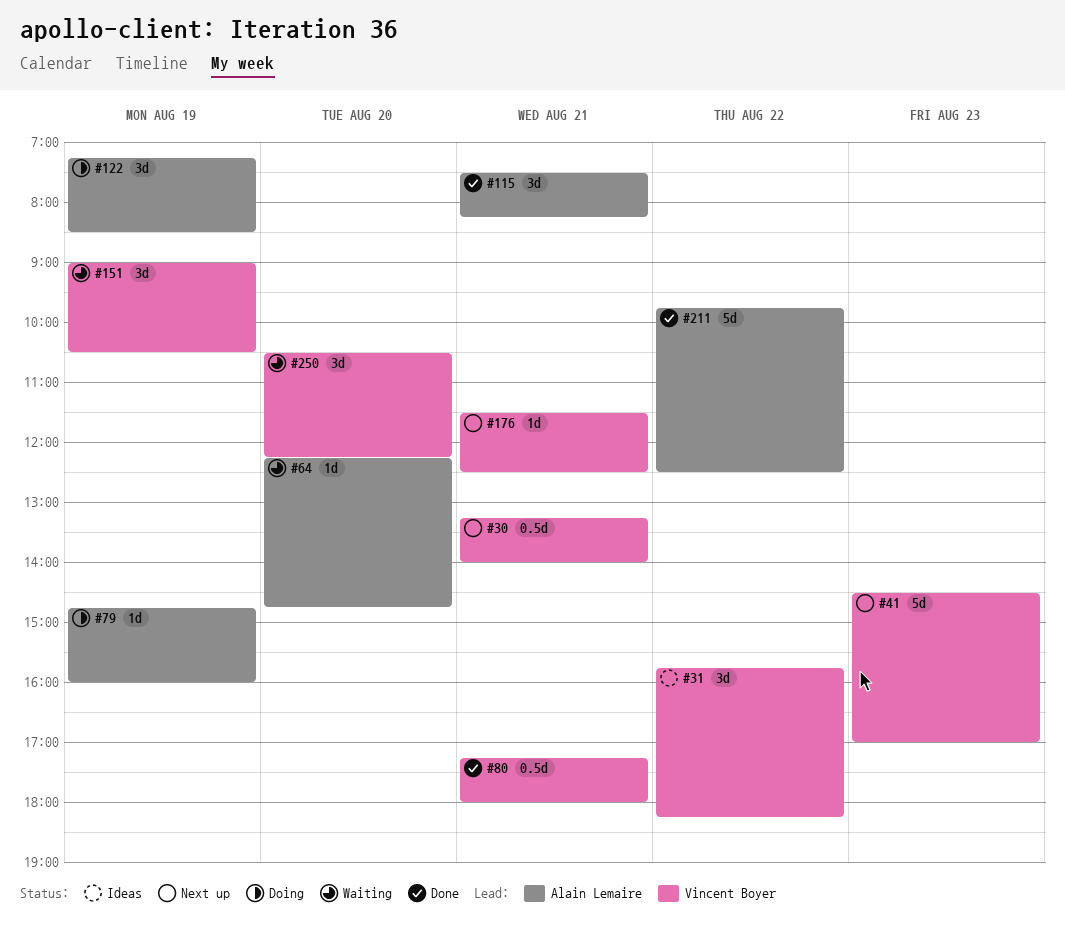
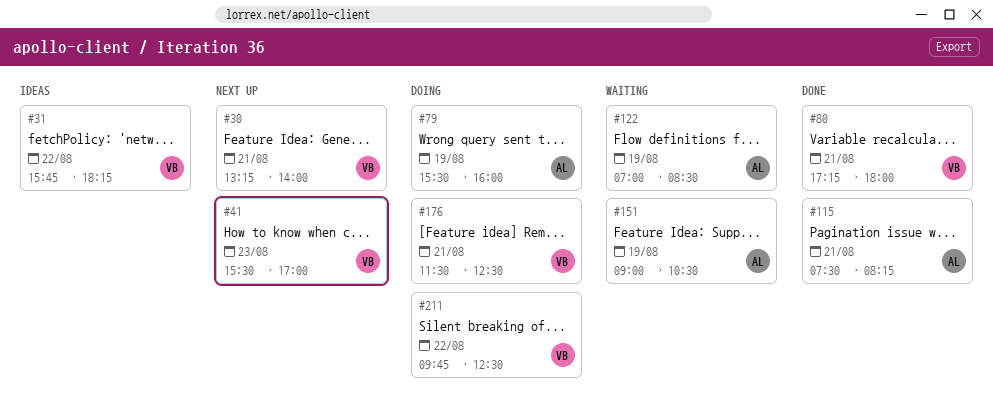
#41, begins: 14:30 -> 15:30
#64: present -> none
#79, begins: 14:45 -> 15:30
#122, status: Doing -> Waiting
#122, begins: 07:15 -> 07:00
#151, owner: Vincent Boyer -> Alain Lemaire
#176, status: Next up -> Doing
#211, status: Done -> Doing
#211, owner: Alain Lemaire -> Vincent Boyer
#250: present -> none

